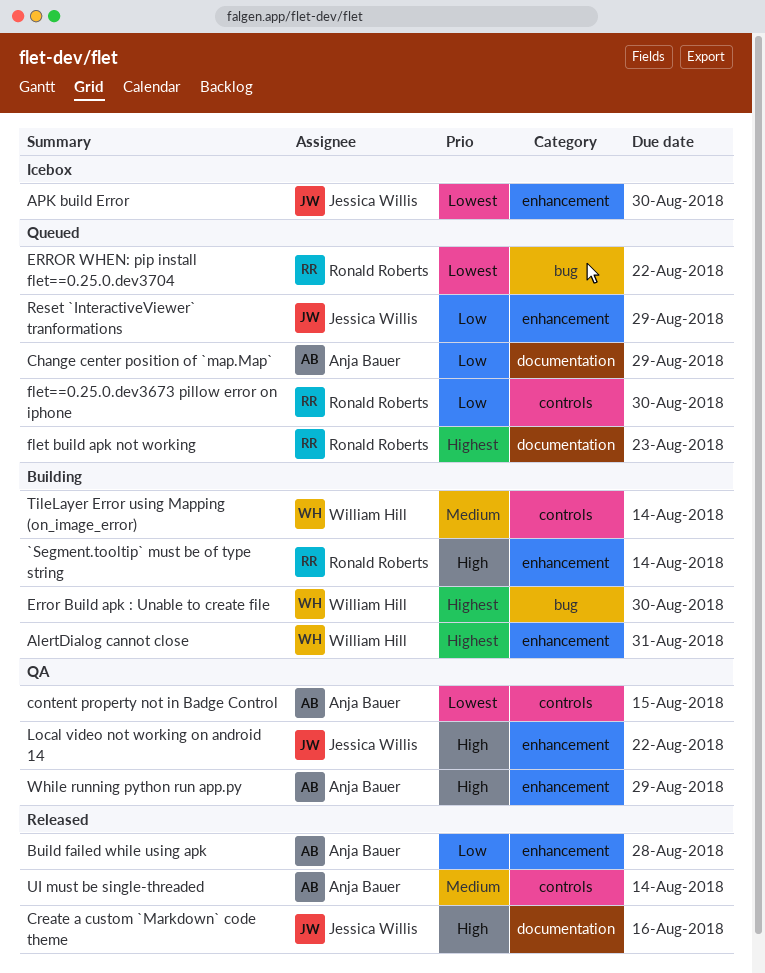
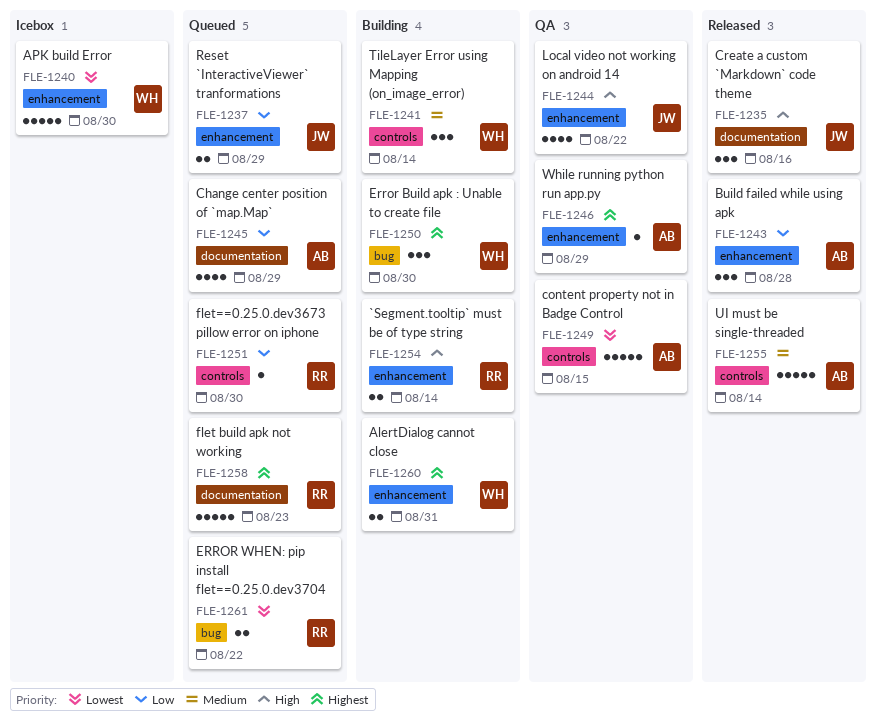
APK build Error, owner: Jessica Willis -> William Hill
While running python run app.py, priority: High -> Highest

